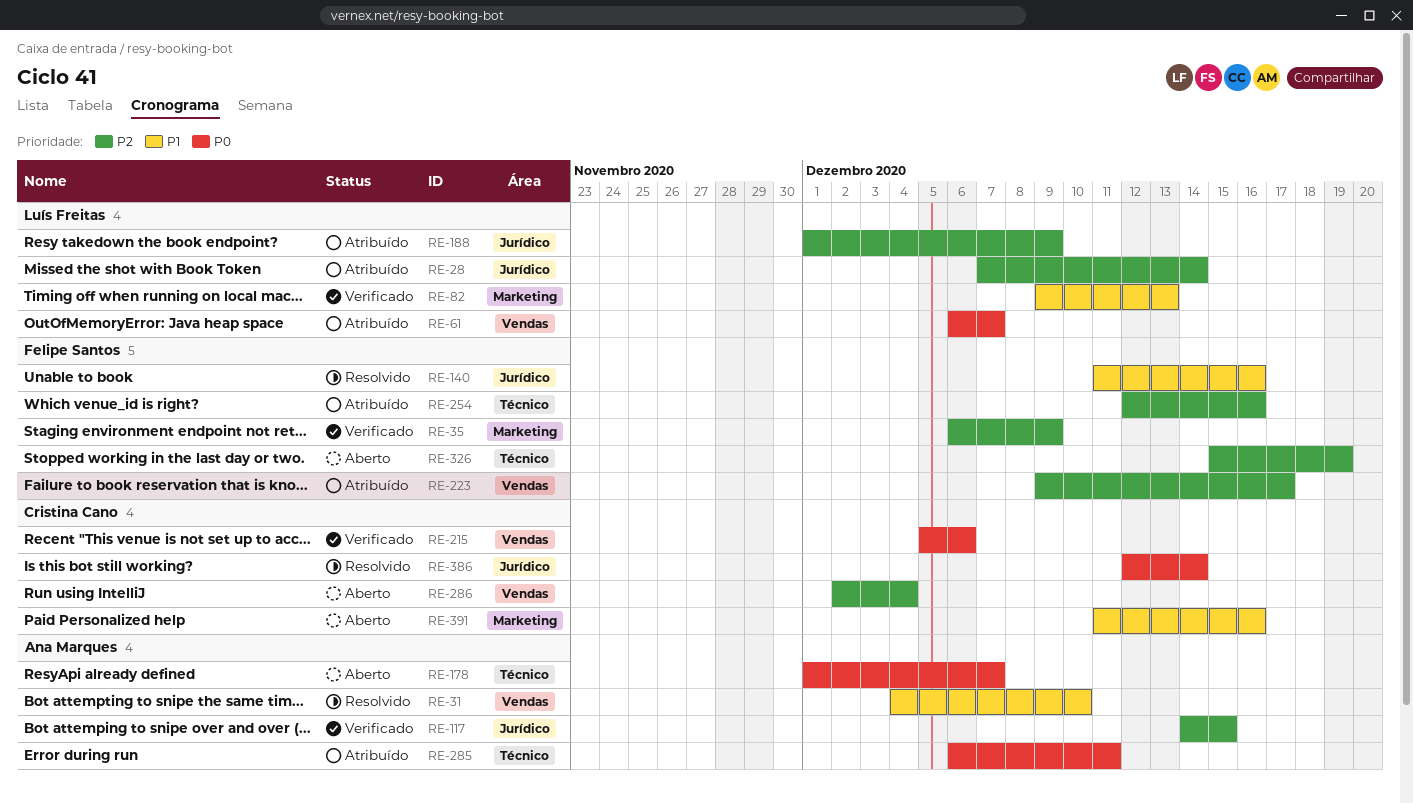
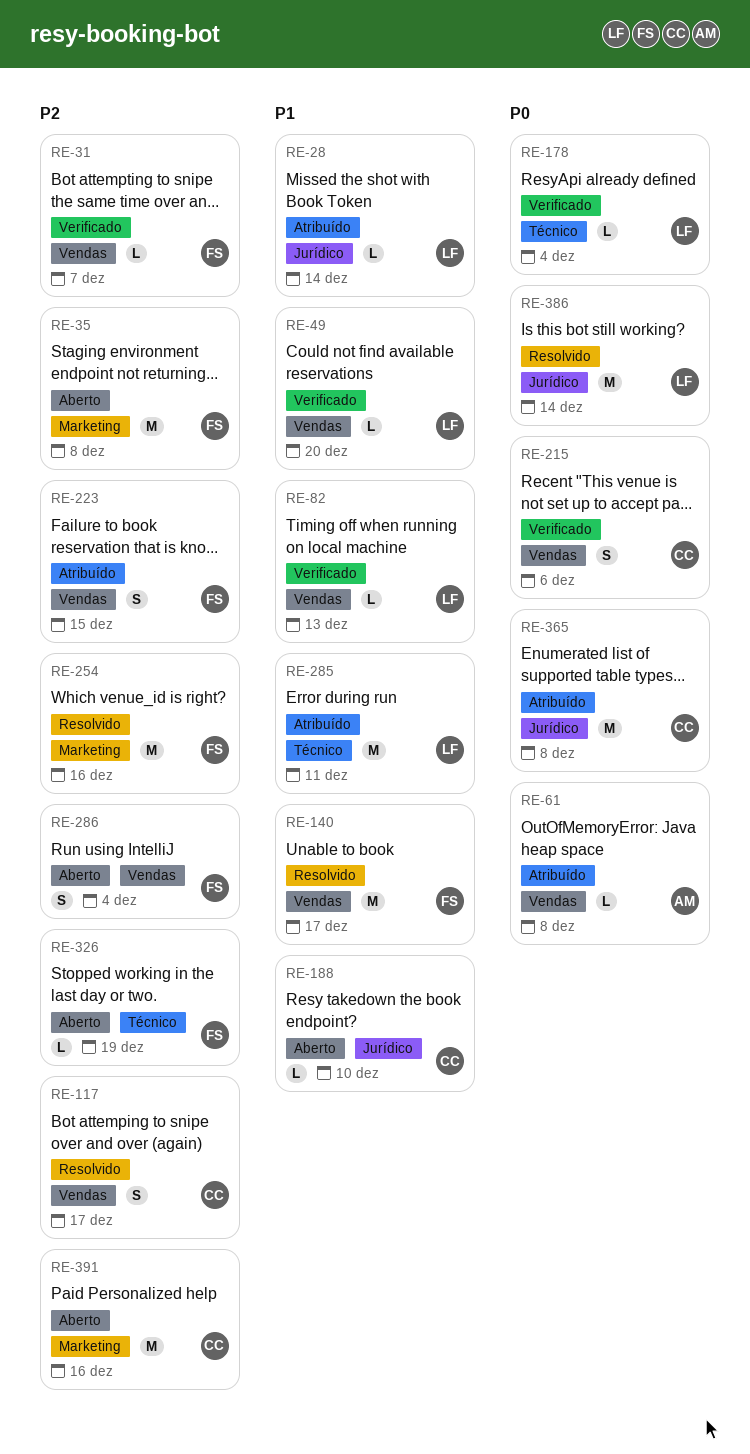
RE-28, priority: P2 -> P1
RE-31, status: Resolvido -> Verificado
RE-31, owner: Ana Marques -> Felipe Santos
RE-31, priority: P1 -> P2
RE-31, due: Dec 10 -> Dec 7
RE-35, status: Verificado -> Aberto
RE-35, due: Dec 9 -> Dec 8
RE-49: none -> present
RE-61, owner: Luís Freitas -> Ana Marques
RE-61, due: Dec 7 -> Dec 8
RE-82, label: Marketing -> Vendas
RE-117, status: Verificado -> Resolvido
RE-117, owner: Ana Marques -> Cristina Cano
RE-117, label: Jurídico -> Vendas
RE-117, due: Dec 15 -> Dec 17
RE-140, label: Jurídico -> Vendas
RE-140, due: Dec 16 -> Dec 17
RE-178, status: Aberto -> Verificado
RE-178, owner: Ana Marques -> Luís Freitas
RE-178, due: Dec 7 -> Dec 4
RE-188, status: Atribuído -> Aberto
RE-188, owner: Luís Freitas -> Cristina Cano
RE-188, priority: P2 -> P1
RE-188, due: Dec 9 -> Dec 10
RE-223, due: Dec 17 -> Dec 15
RE-254, status: Atribuído -> Resolvido
RE-254, label: Técnico -> Marketing
RE-285, owner: Ana Marques -> Luís Freitas
RE-285, priority: P0 -> P1
RE-286, owner: Cristina Cano -> Felipe Santos
RE-365: none -> present
RE-386, owner: Cristina Cano -> Luís Freitas
RE-391, priority: P1 -> P2

